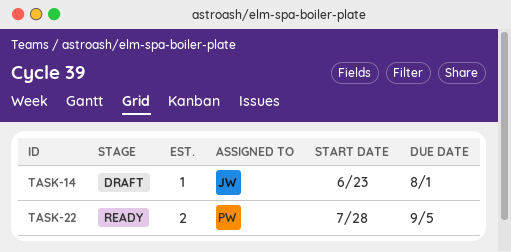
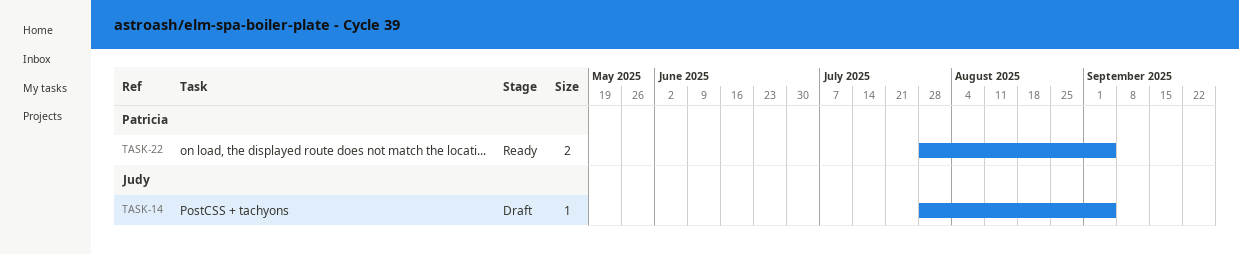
TASK-14, start: Jun 23 -> Jul 28
TASK-14, due: Aug 1 -> Sep 5

